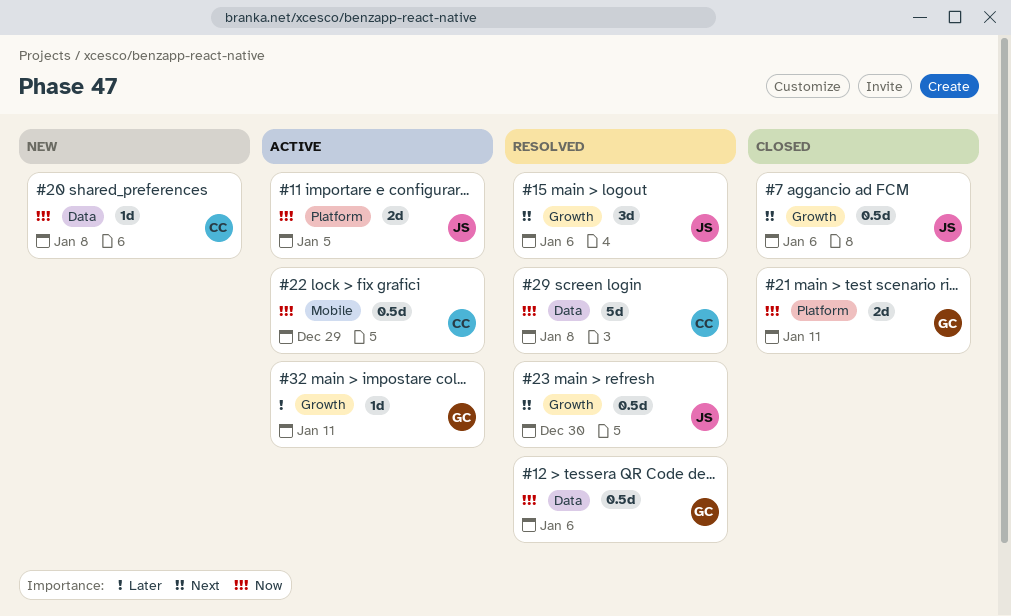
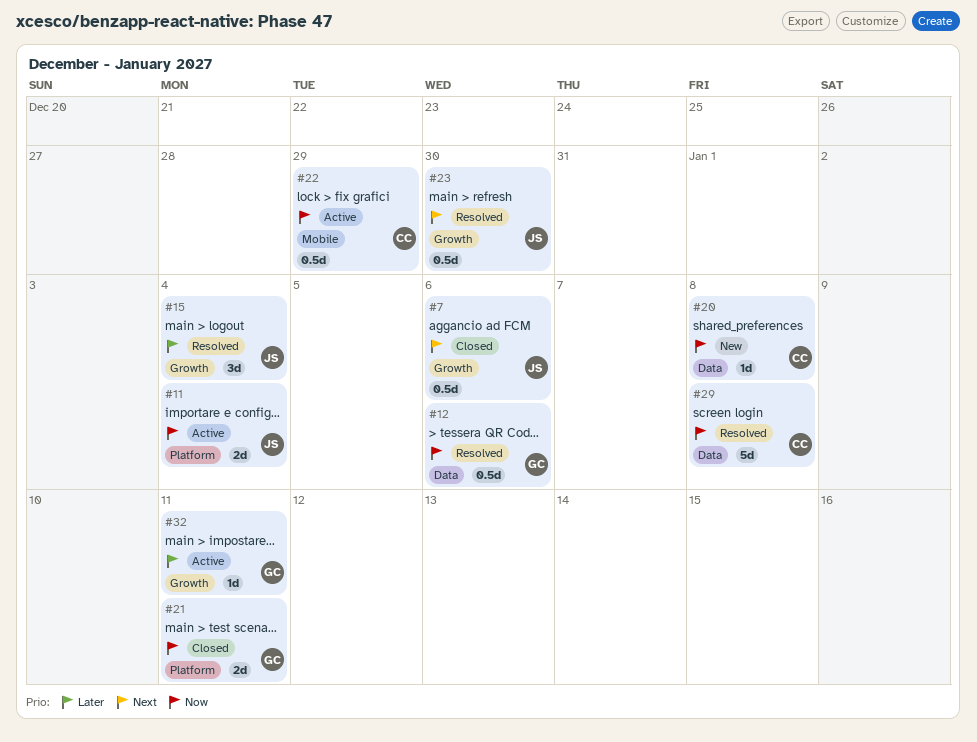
#11, due: Jan 5 -> Jan 4
#15, priority: Next -> Later
#15, due: Jan 6 -> Jan 4

